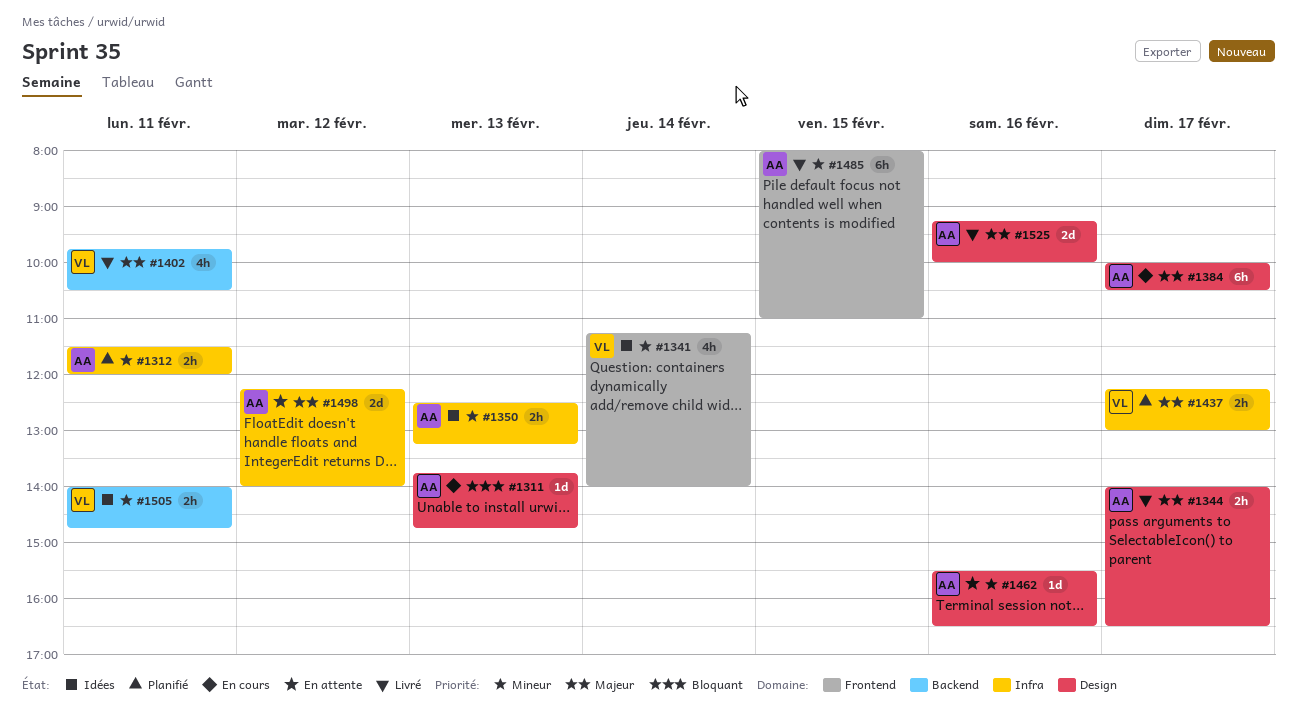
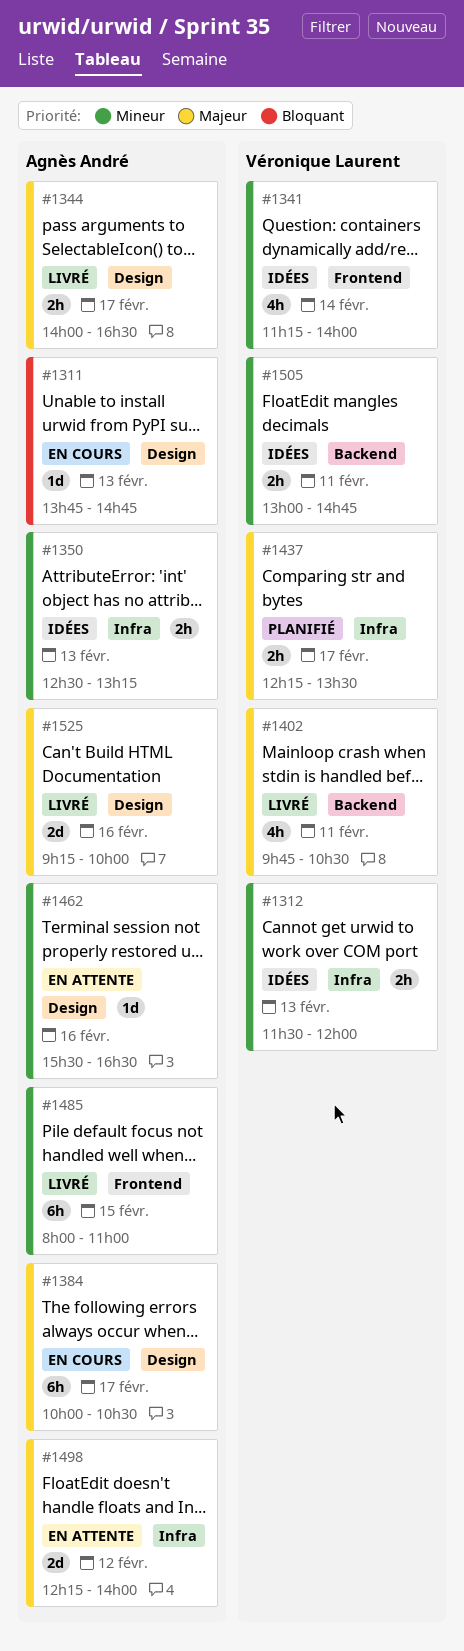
#1312, status: Planifié -> Idées
#1312, owner: Agnès André -> Véronique Laurent
#1312, day: Feb 11 -> Feb 13
#1437, ends: 13:00 -> 13:30
#1505, begins: 14:00 -> 13:00

